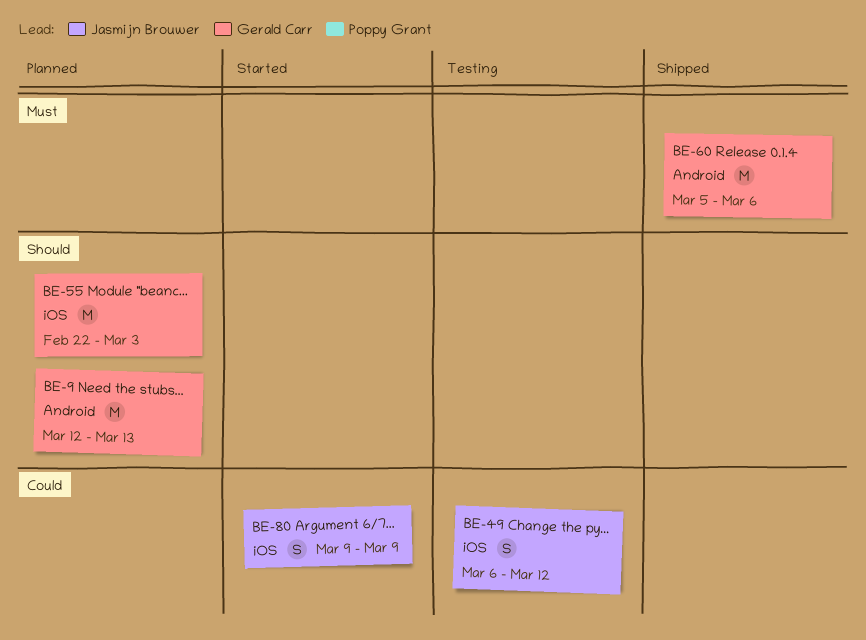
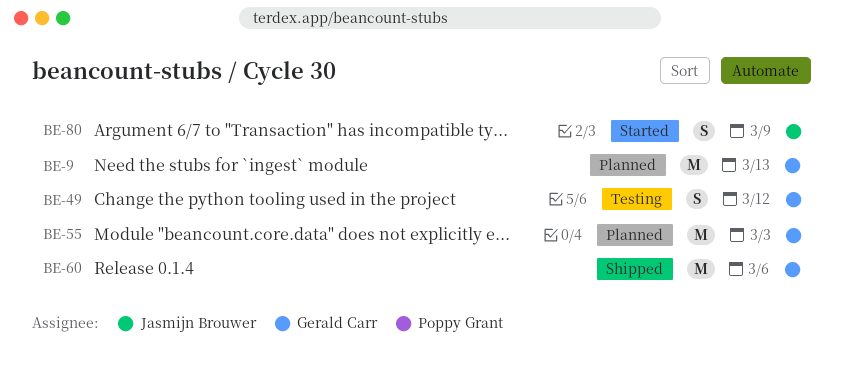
BE-49, owner: Jasmijn Brouwer -> Gerald Carr

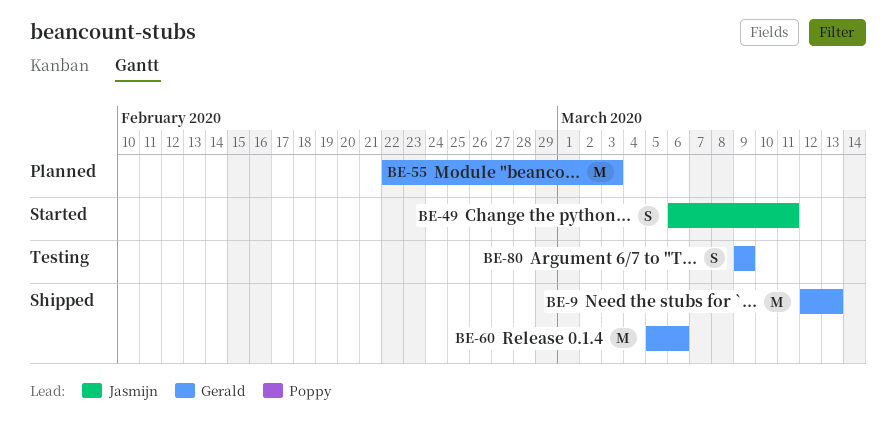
BE-9, status: Planned -> Shipped
BE-49, status: Testing -> Started
BE-49, owner: Gerald Carr -> Jasmijn Brouwer
BE-49, due: Mar 12 -> Mar 11
BE-80, status: Started -> Testing
BE-80, owner: Jasmijn Brouwer -> Gerald Carr

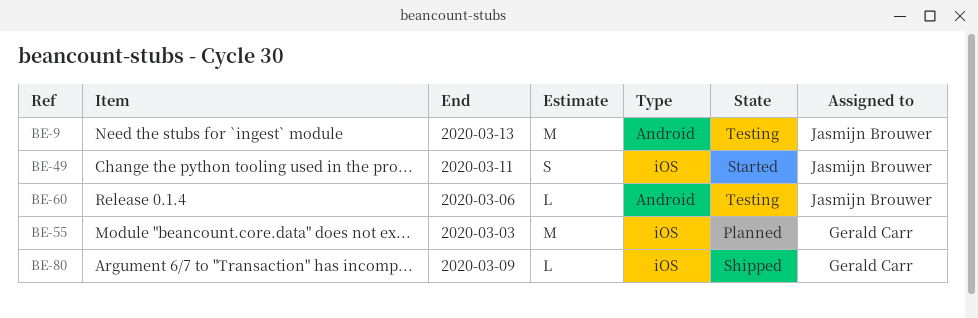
BE-9, status: Shipped -> Testing
BE-9, owner: Gerald Carr -> Jasmijn Brouwer
BE-60, status: Shipped -> Testing
BE-60, owner: Gerald Carr -> Jasmijn Brouwer
BE-60, estimate: M -> L
BE-80, status: Testing -> Shipped
BE-80, estimate: S -> L

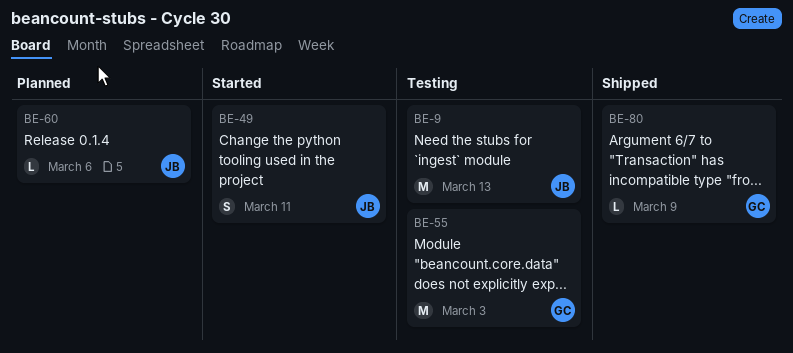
BE-55, status: Planned -> Testing
BE-60, status: Testing -> Planned

